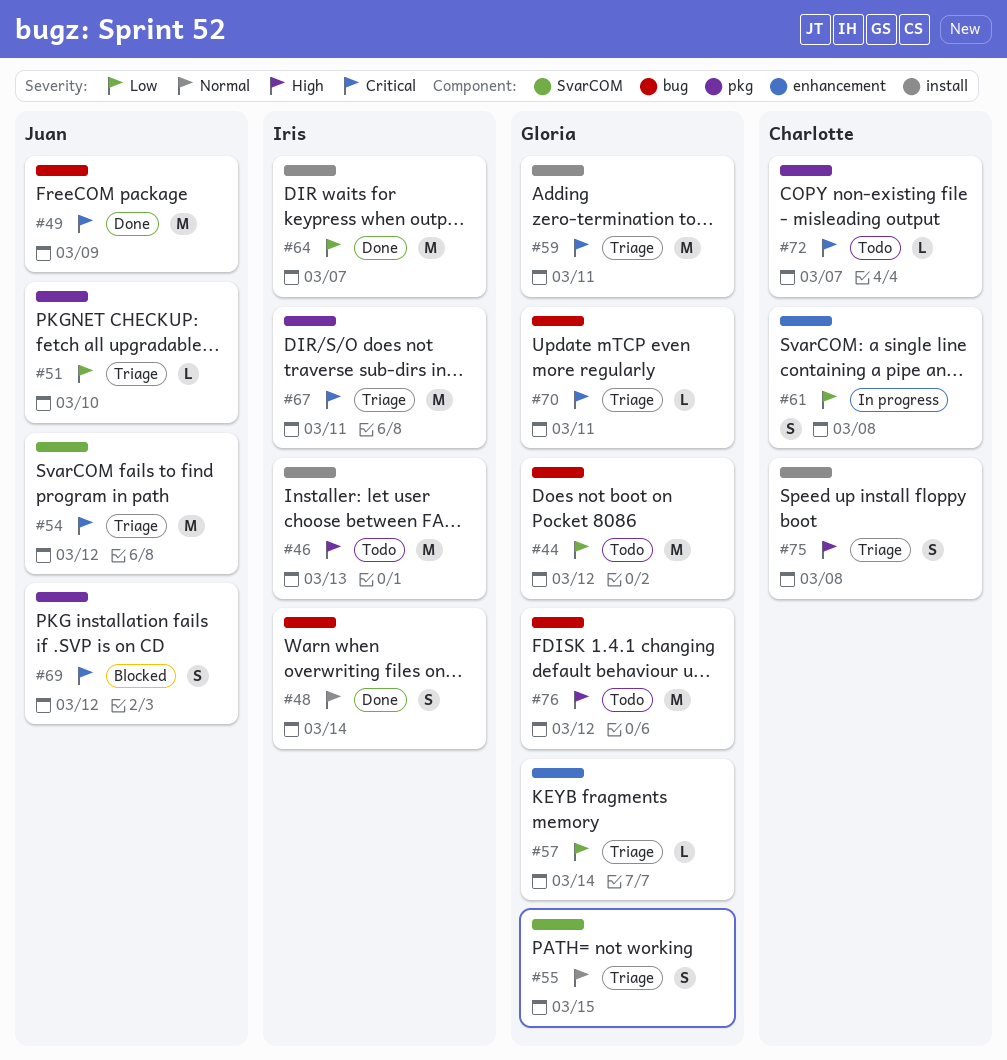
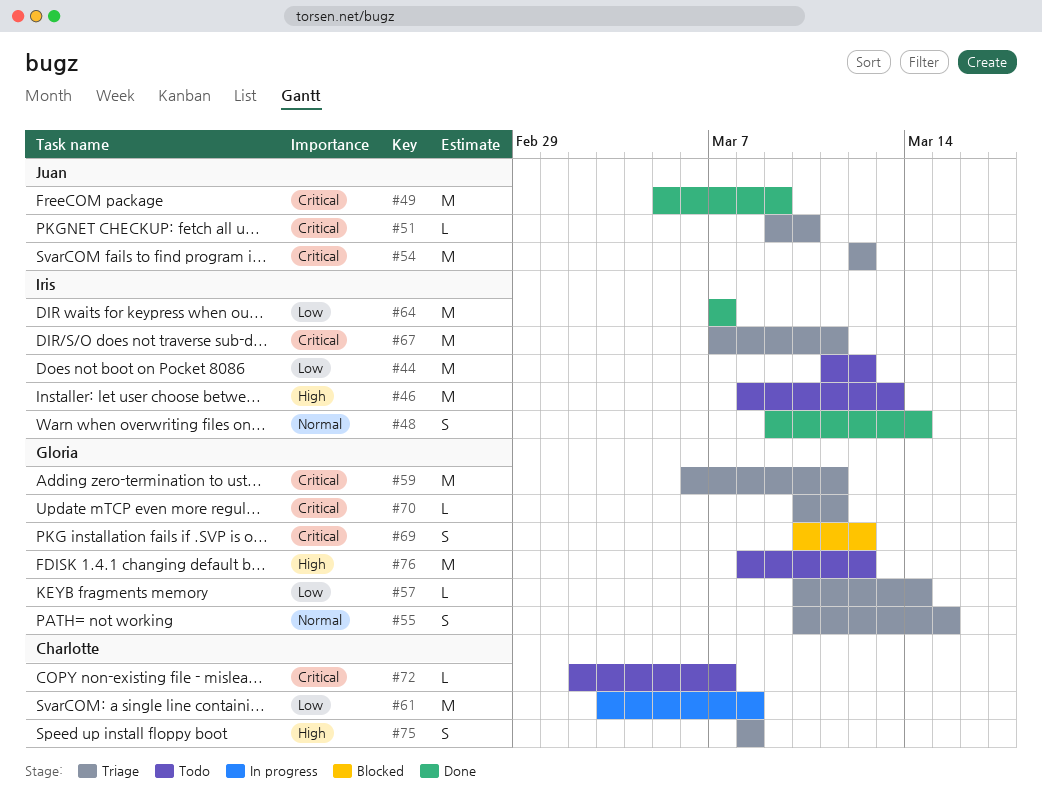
#44, owner: Gloria -> Iris
#51, priority: Low -> Critical
#61, estimate: S -> M
#69, owner: Juan -> Gloria

